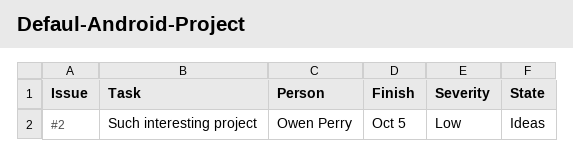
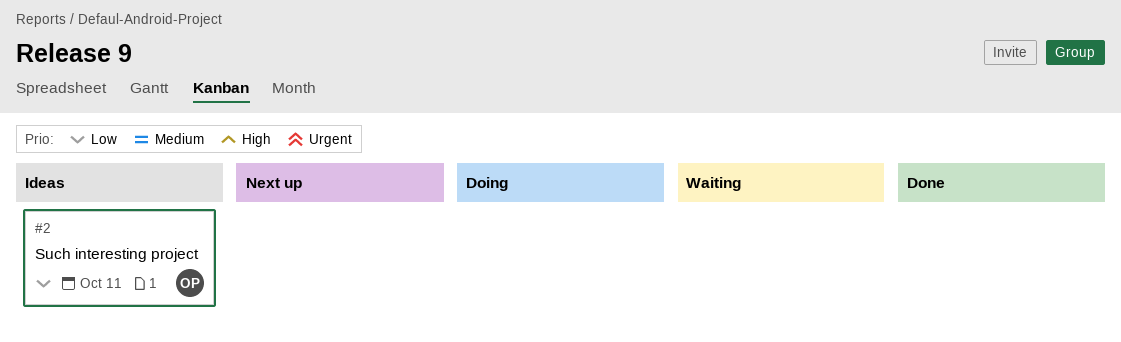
#2, due: Oct 5 -> Oct 11

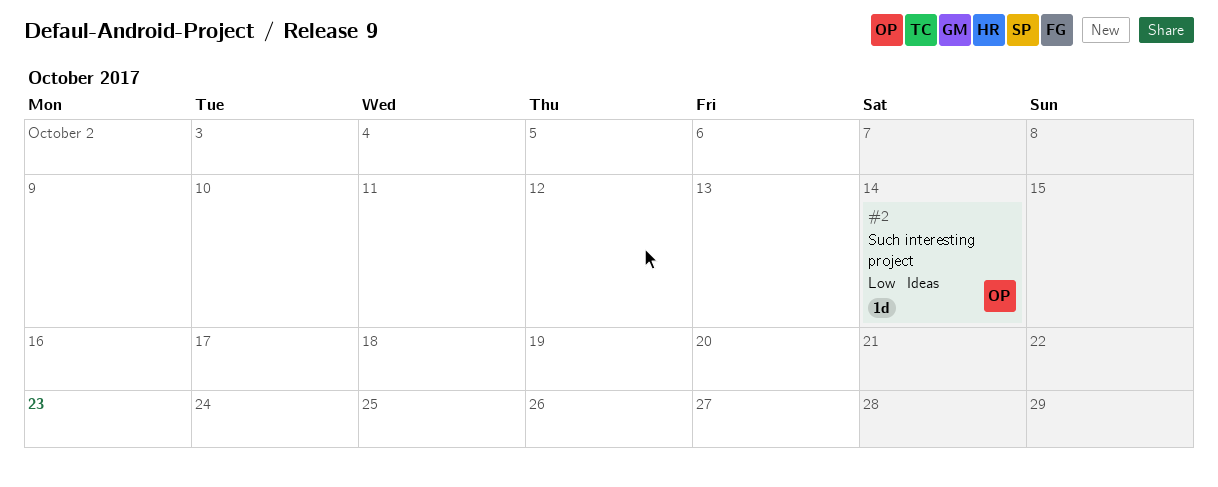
#2, due: Oct 11 -> Oct 14

